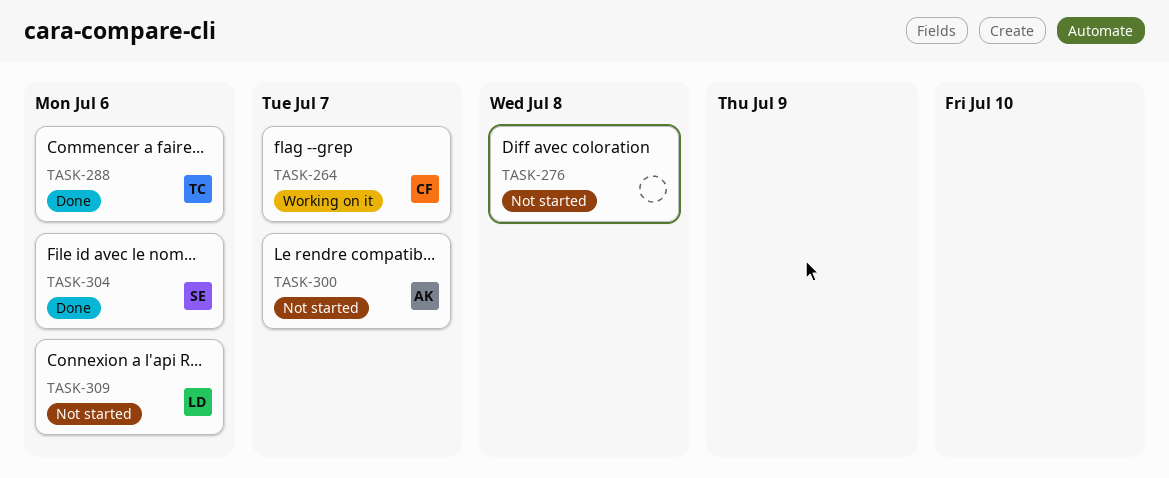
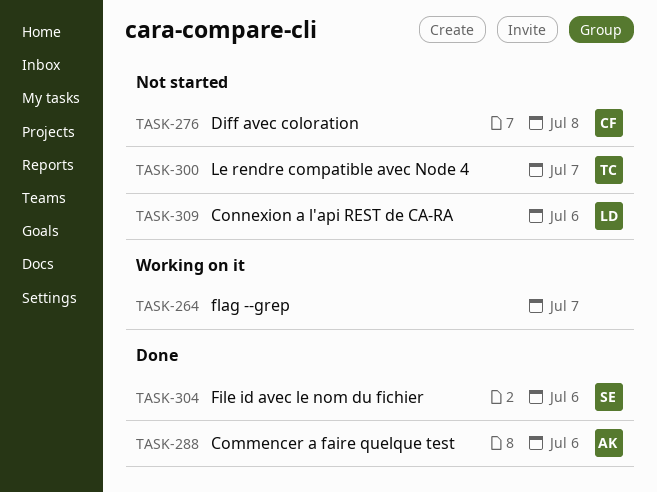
TASK-264, owner: CF -> none
TASK-276, owner: none -> CF
TASK-288, owner: TC -> AK
TASK-300, owner: AK -> TC

